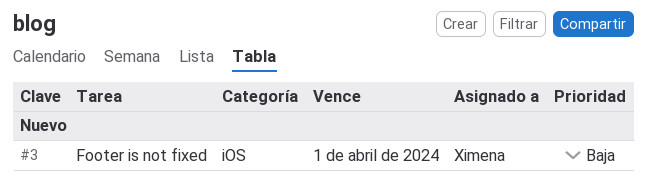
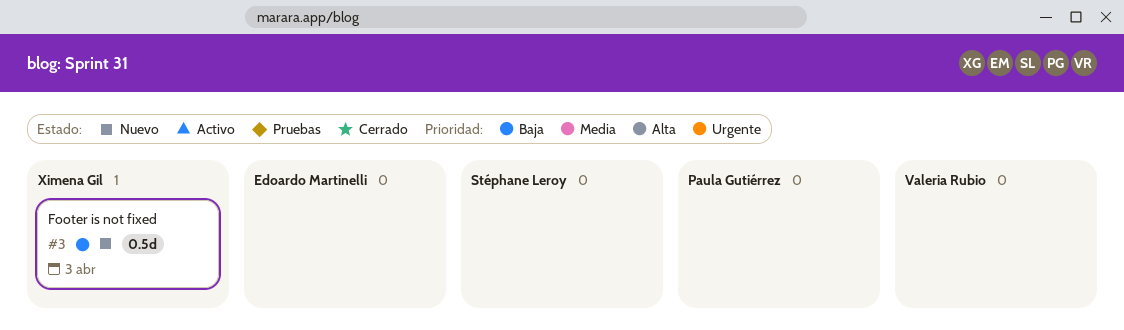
#3, due: Apr 1 -> Apr 3

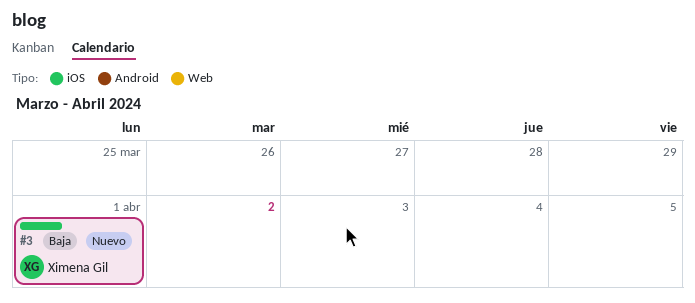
#3, due: Apr 3 -> Apr 1

